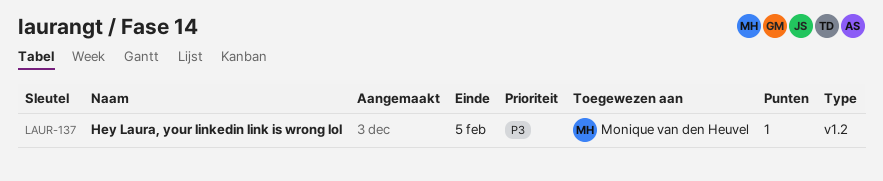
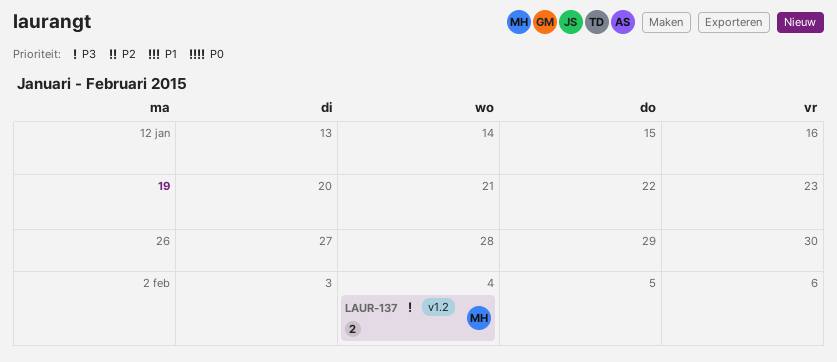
LAUR-137, estimate: 1 -> 2
LAUR-137, due: Feb 5 -> Feb 4

